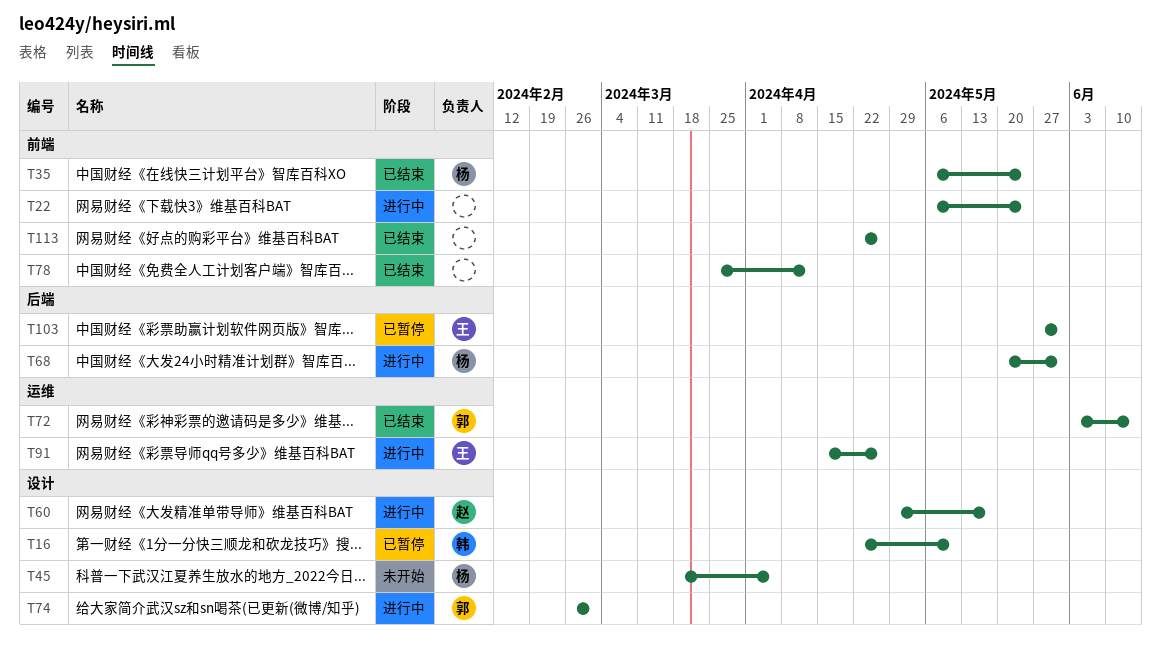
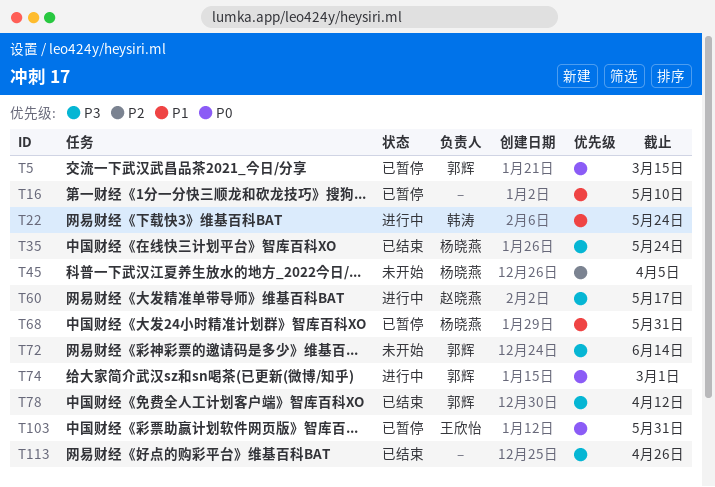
T5: none -> present
T16, owner: 韩涛 -> none
T22, owner: none -> 韩涛
T68, status: 进行中 -> 已暂停
T72, status: 已结束 -> 未开始
T78, owner: none -> 郭辉
T91: present -> none

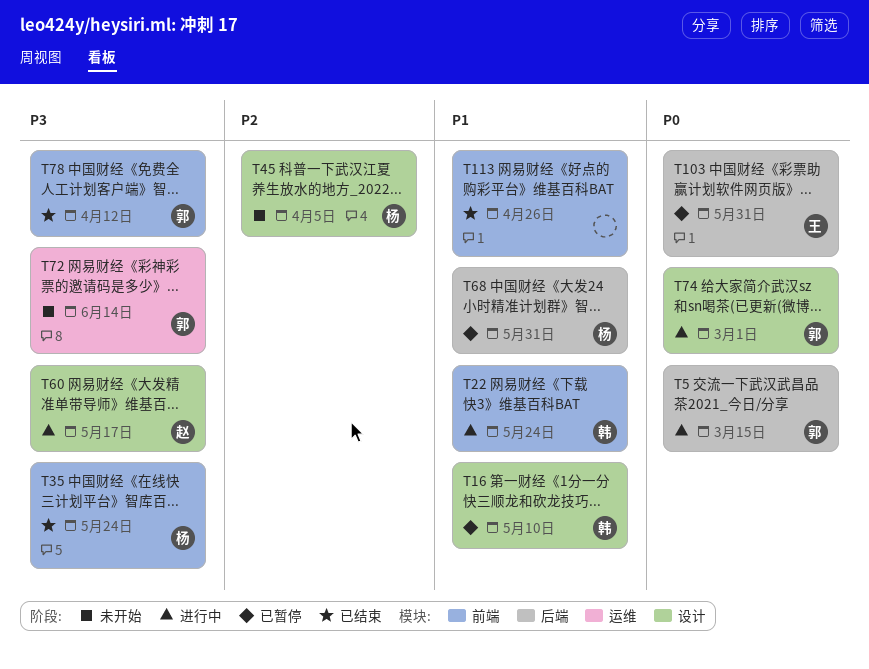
T5, status: 已暂停 -> 进行中
T16, owner: none -> 韩涛
T113, priority: P3 -> P1

